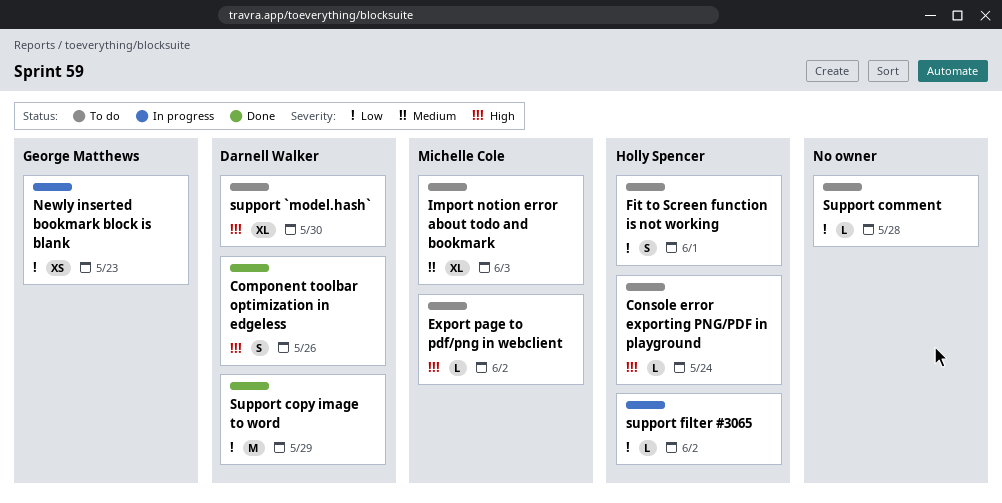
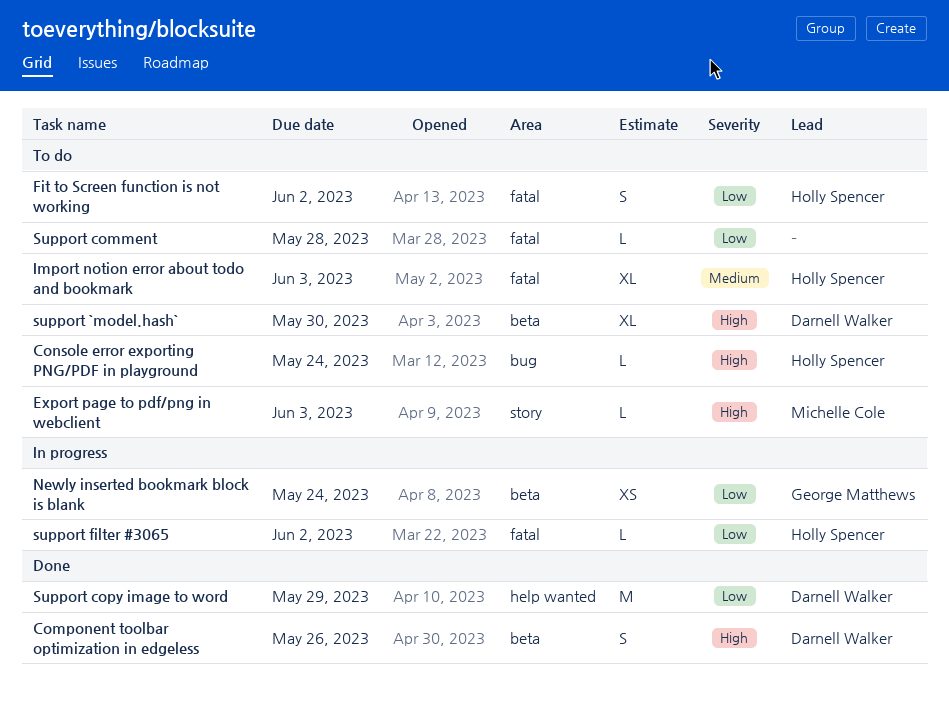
Export page to pdf/png in webclient, due: Jun 2 -> Jun 3
Fit to Screen function is not working, due: Jun 1 -> Jun 2
Import notion error about todo and bookmark, owner: Michelle Cole -> Holly Spencer
Newly inserted bookmark block is blank, due: May 23 -> May 24

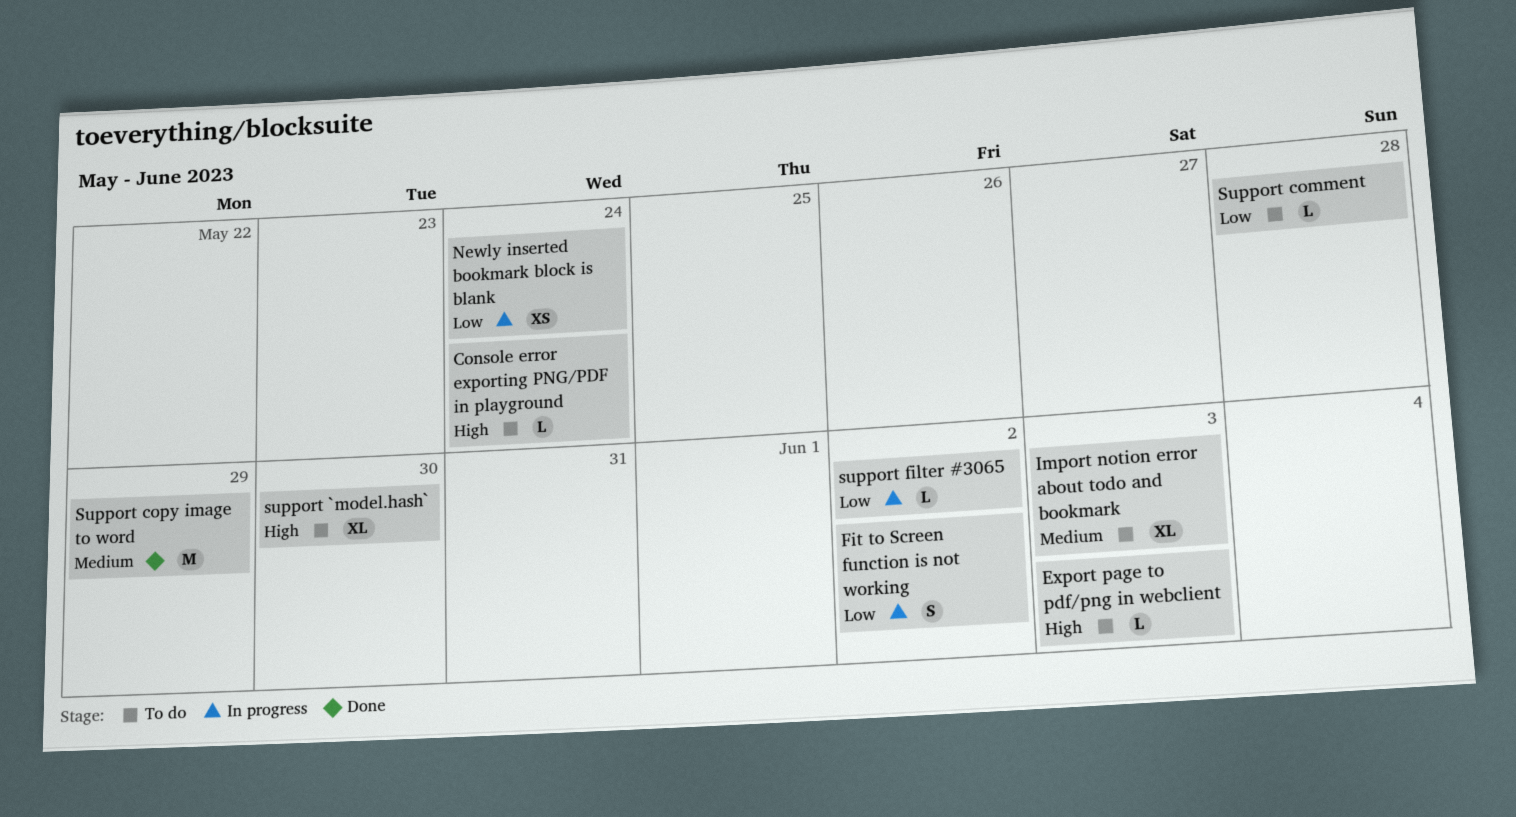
Component toolbar optimization in edgeless: present -> none
Fit to Screen function is not working, status: To do -> In progress
Support copy image to word, priority: Low -> Medium

